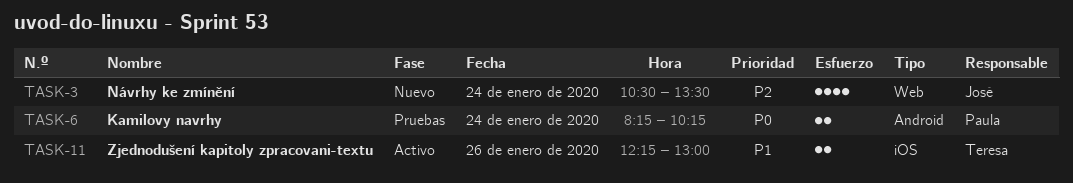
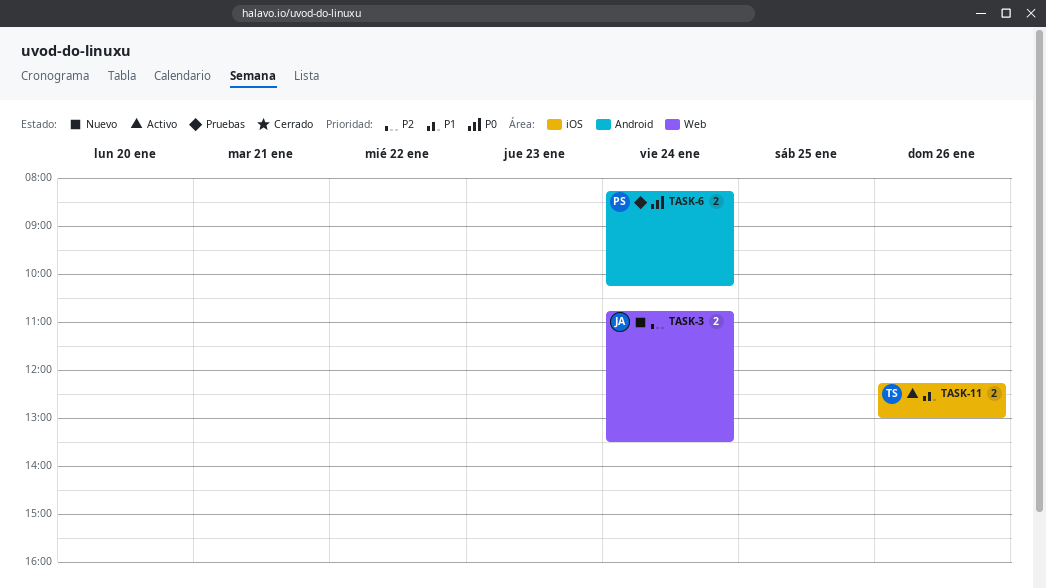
TASK-3, estimate: 4 -> 2
TASK-3, begins: 10:30 -> 10:45

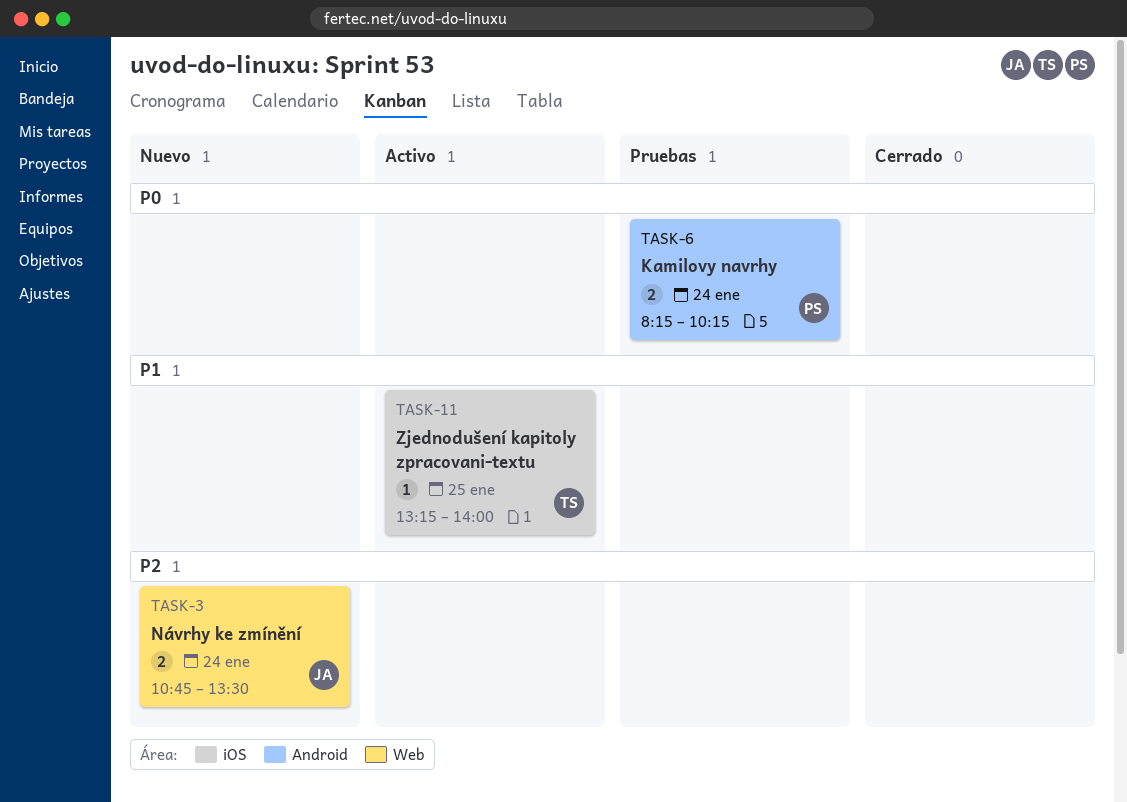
TASK-11, estimate: 2 -> 1
TASK-11, day: Jan 26 -> Jan 25
TASK-11, begins: 12:15 -> 13:15
TASK-11, ends: 13:00 -> 14:00

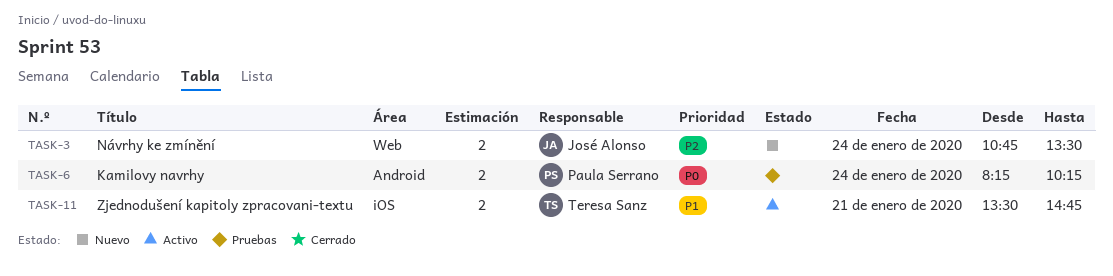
TASK-11, estimate: 1 -> 2
TASK-11, day: Jan 25 -> Jan 21
TASK-11, begins: 13:15 -> 13:30
TASK-11, ends: 14:00 -> 14:45

